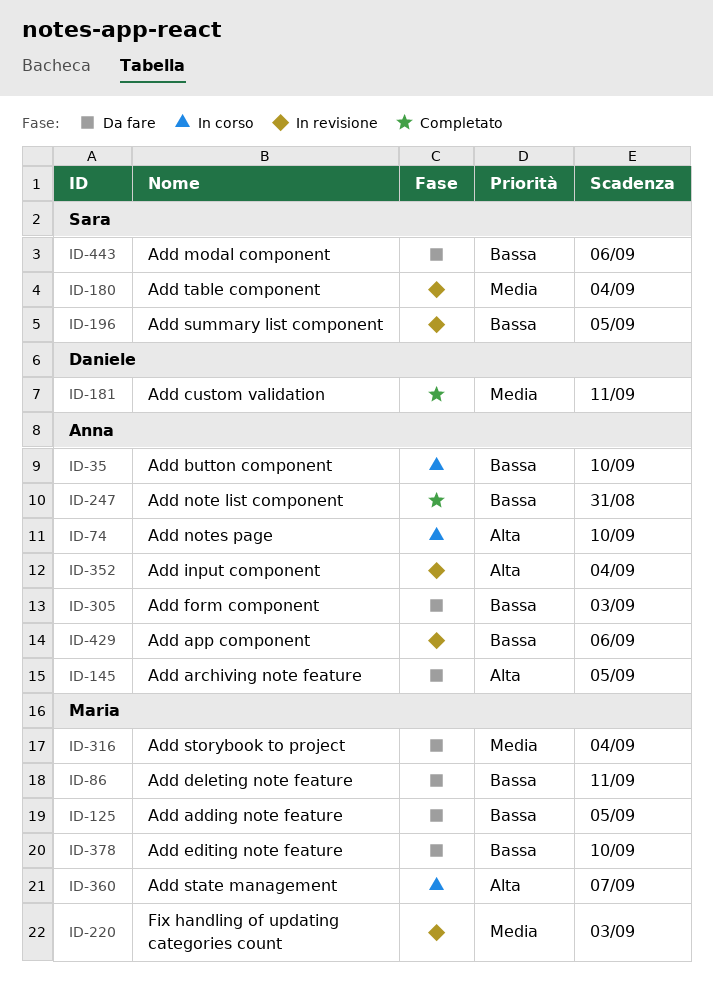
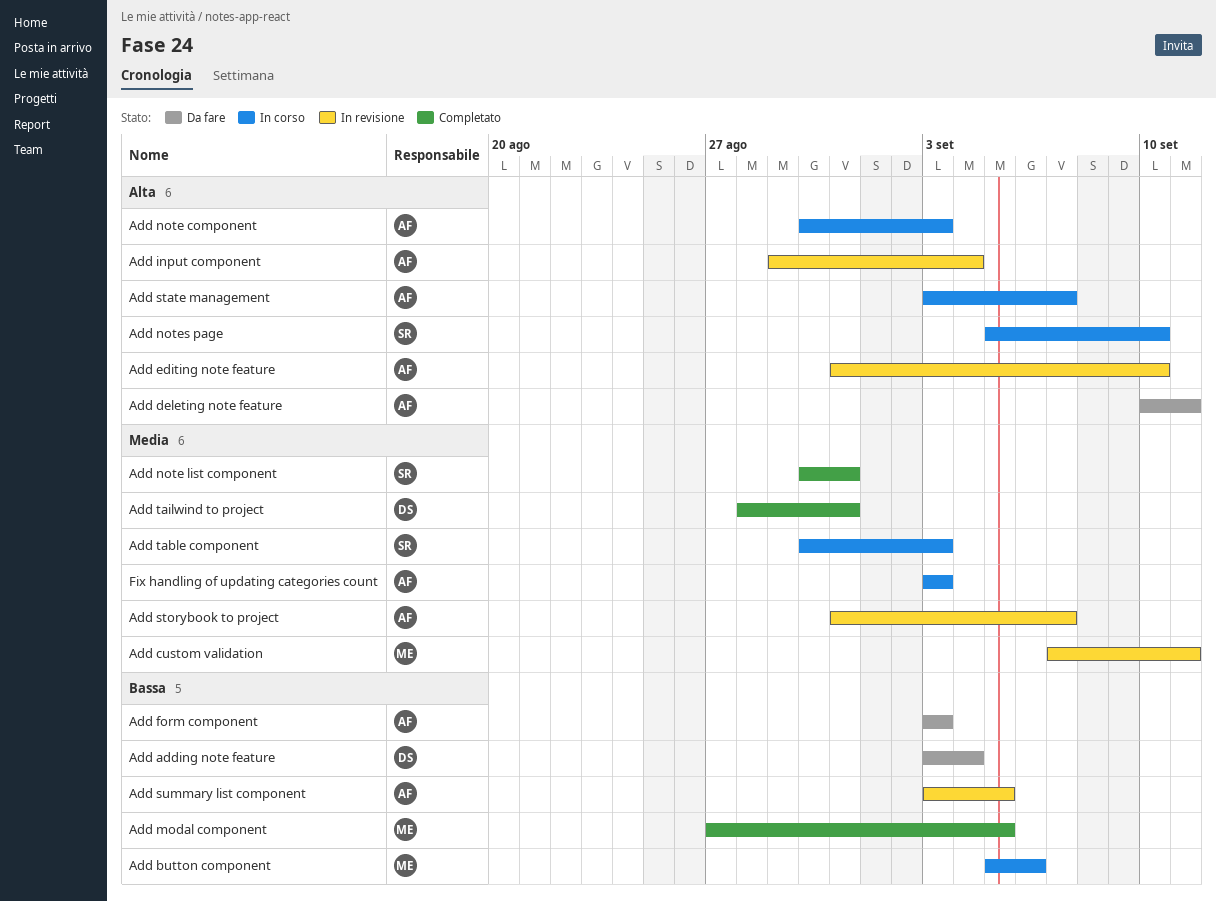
Add adding note feature, owner: Maria -> Daniele
Add adding note feature, due: Sep 5 -> Sep 4
Add app component: present -> none
Add archiving note feature: present -> none
Add button component, owner: Anna -> Maria
Add button component, due: Sep 10 -> Sep 6
Add custom validation, status: Completato -> In revisione
Add custom validation, owner: Daniele -> Maria
Add deleting note feature, owner: Maria -> Anna
Add deleting note feature, priority: Bassa -> Alta
Add editing note feature, status: Da fare -> In revisione
Add editing note feature, owner: Maria -> Anna
Add editing note feature, priority: Bassa -> Alta
Add modal component, status: Da fare -> Completato
Add modal component, owner: Sara -> Maria
Add modal component, due: Sep 6 -> Sep 5
Add note component: none -> present
Add note list component, owner: Anna -> Sara
Add note list component, priority: Bassa -> Media
Add notes page, owner: Anna -> Sara
Add state management, owner: Maria -> Anna
Add storybook to project, status: Da fare -> In revisione
Add storybook to project, owner: Maria -> Anna
Add storybook to project, due: Sep 4 -> Sep 7
Add summary list component, owner: Sara -> Anna
Add table component, status: In revisione -> In corso
Add table component, due: Sep 4 -> Sep 3
Add tailwind to project: none -> present
Fix handling of updating categories count, status: In revisione -> In corso
Fix handling of updating categories count, owner: Maria -> Anna

